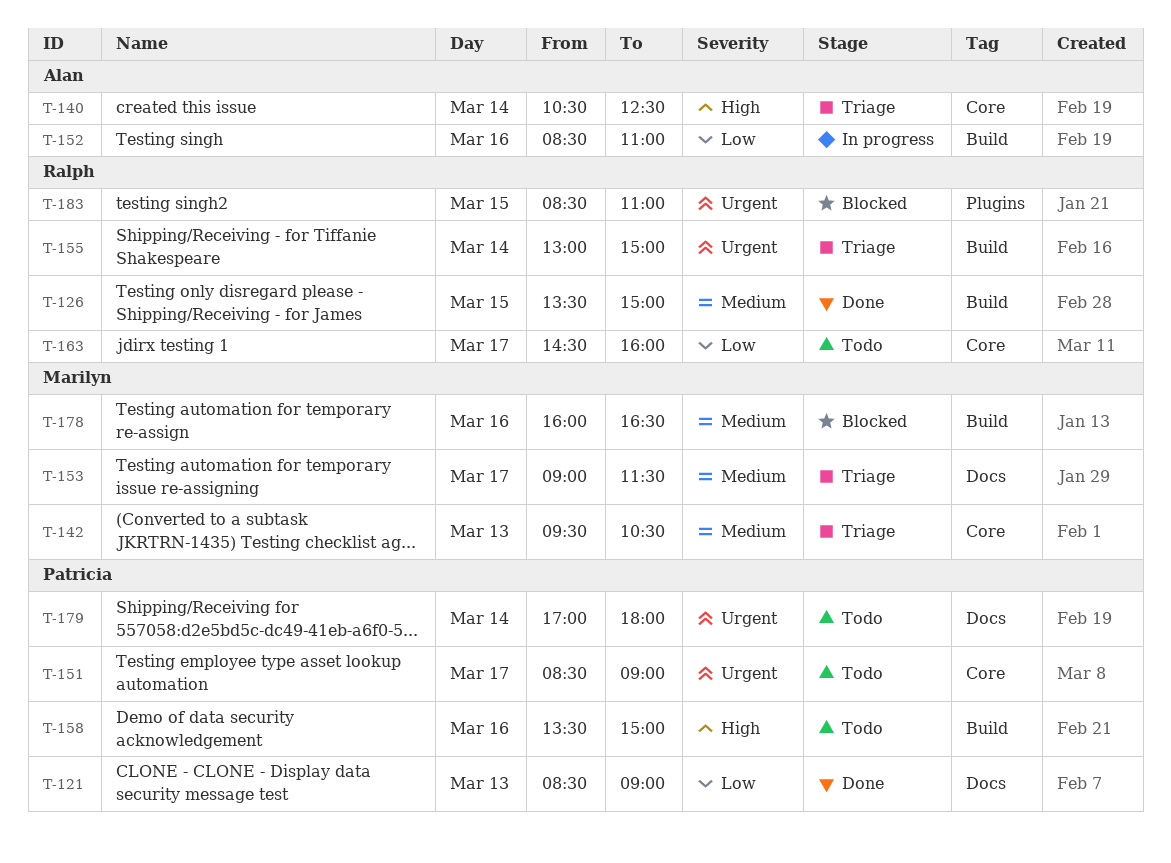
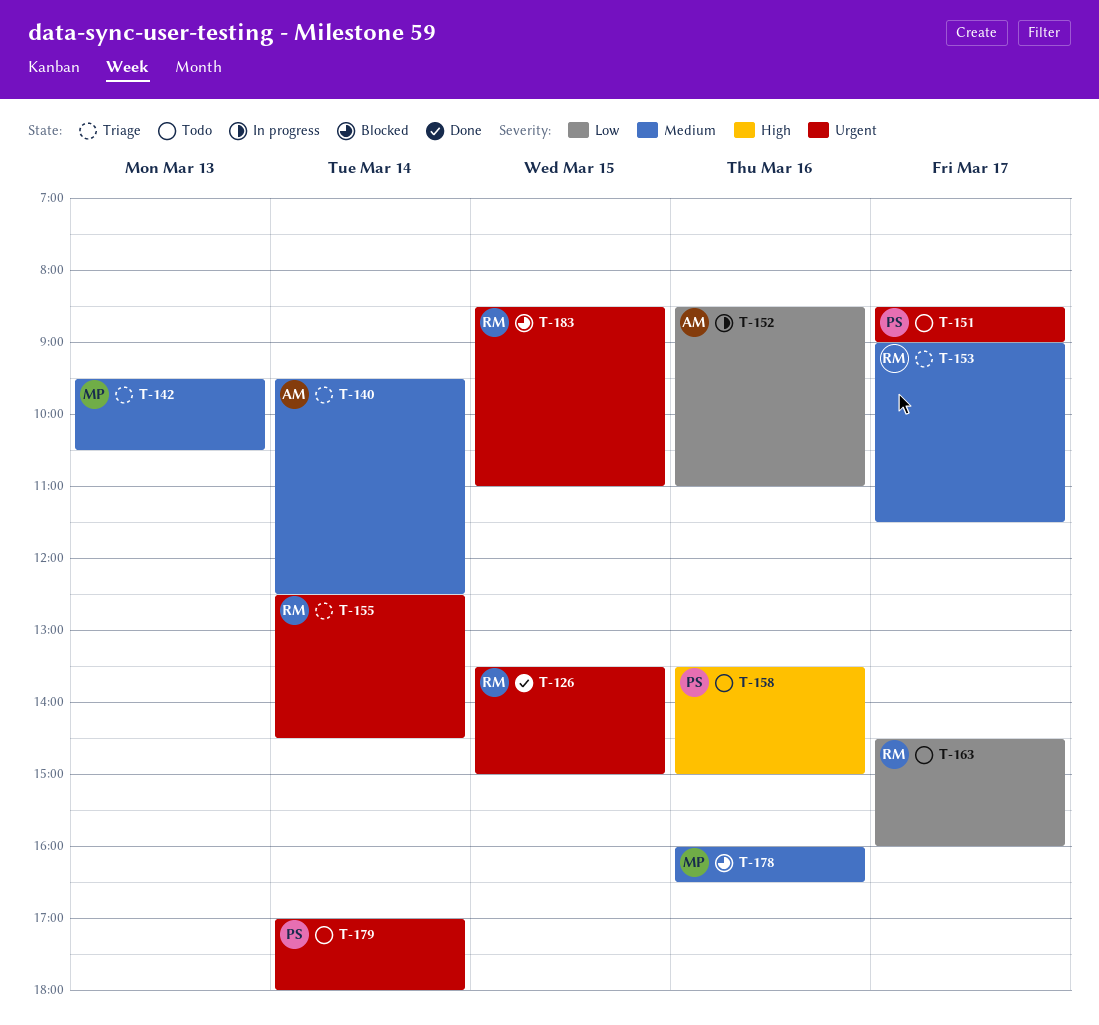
T-121: present -> none
T-126, priority: Medium -> Urgent
T-140, priority: High -> Medium
T-140, begins: 10:30 -> 09:30
T-153, owner: Marilyn -> Ralph
T-155, begins: 13:00 -> 12:30
T-155, ends: 15:00 -> 14:30

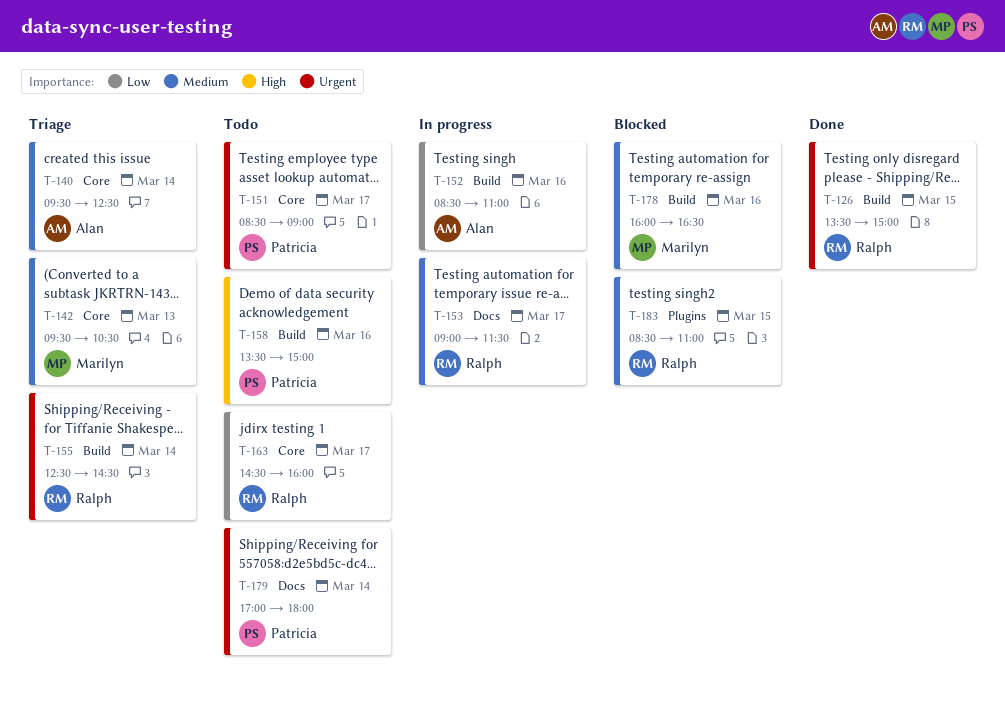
T-153, status: Triage -> In progress
T-183, priority: Urgent -> Medium

